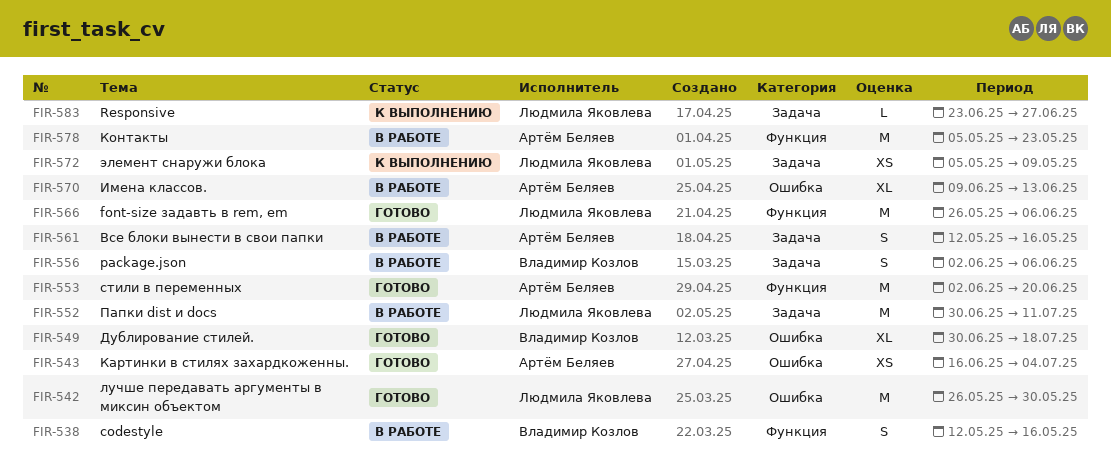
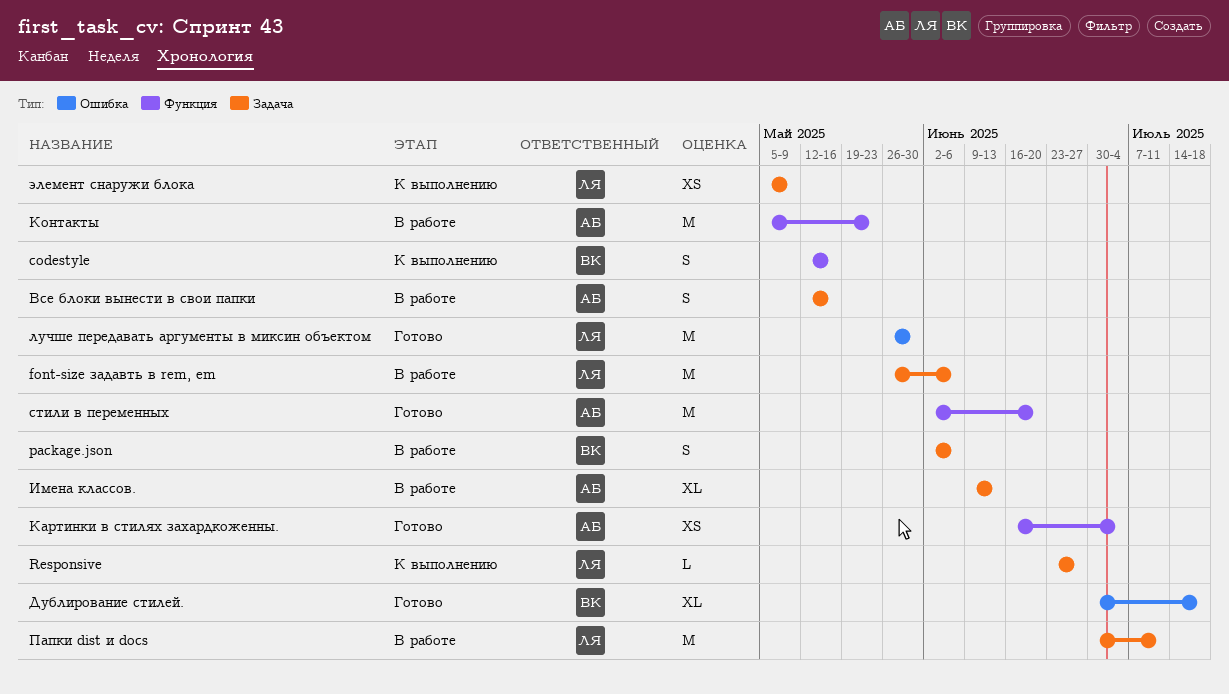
codestyle, status: В работе -> К выполнению
font-size задавть в rem, em, status: Готово -> В работе
font-size задавть в rem, em, label: Функция -> Задача
Имена классов., label: Ошибка -> Задача
Картинки в стилях захардкоженны., label: Ошибка -> Функция

